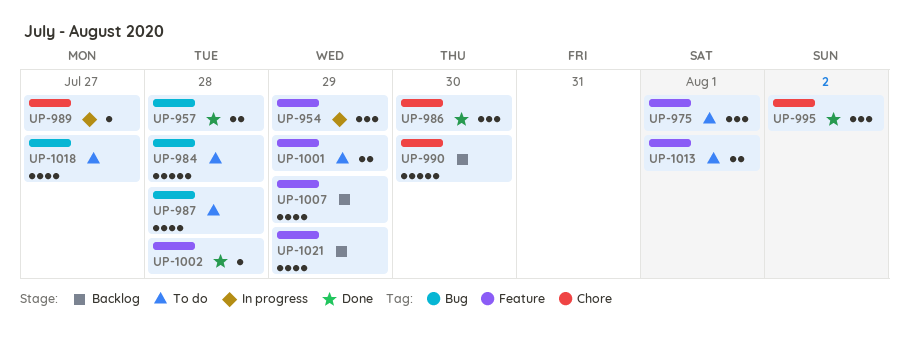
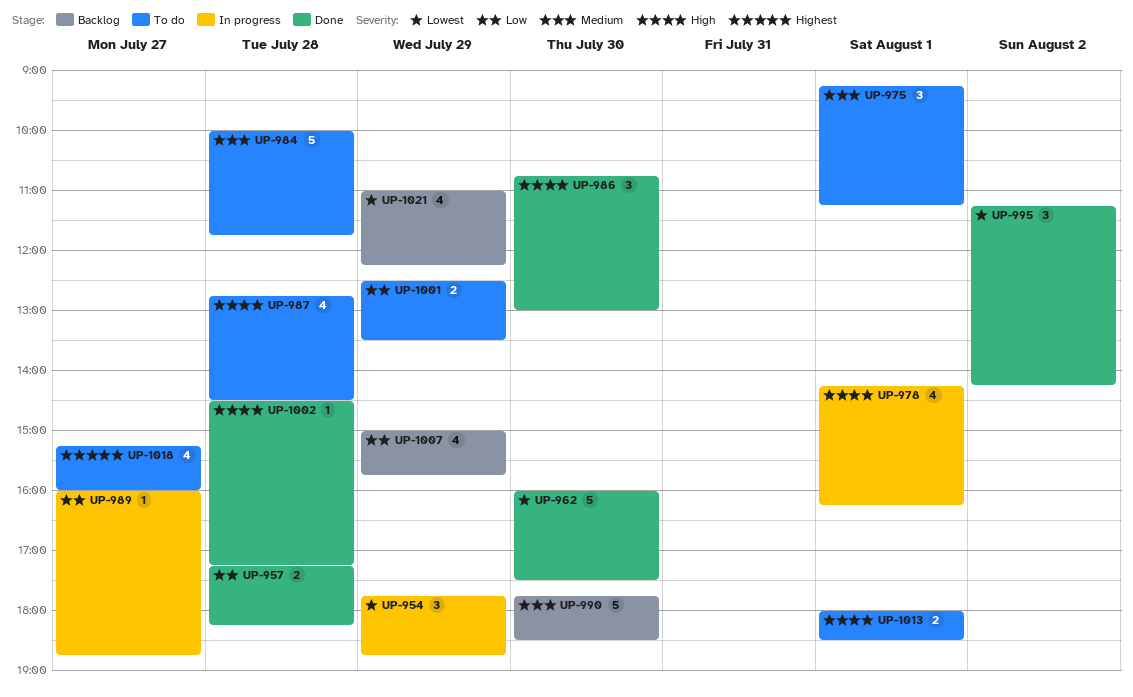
UP-962: none -> present
UP-978: none -> present

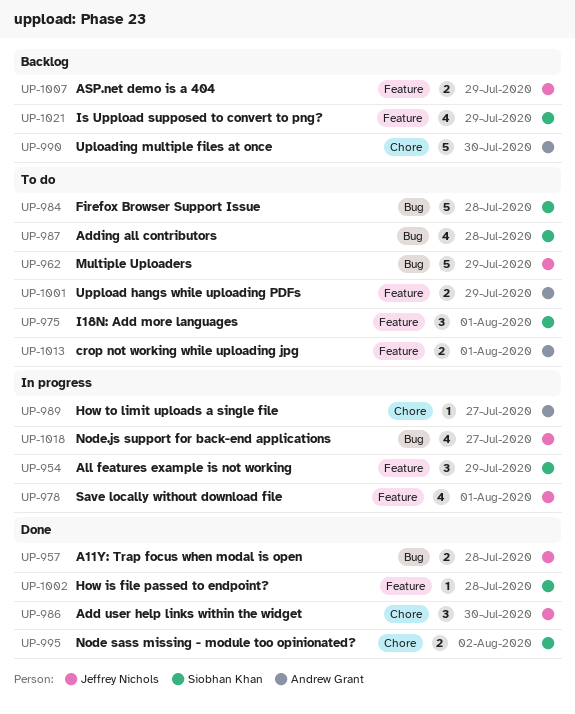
UP-962, status: Done -> To do
UP-962, day: Jul 30 -> Jul 29
UP-995, estimate: 3 -> 2
UP-1007, estimate: 4 -> 2
UP-1018, status: To do -> In progress

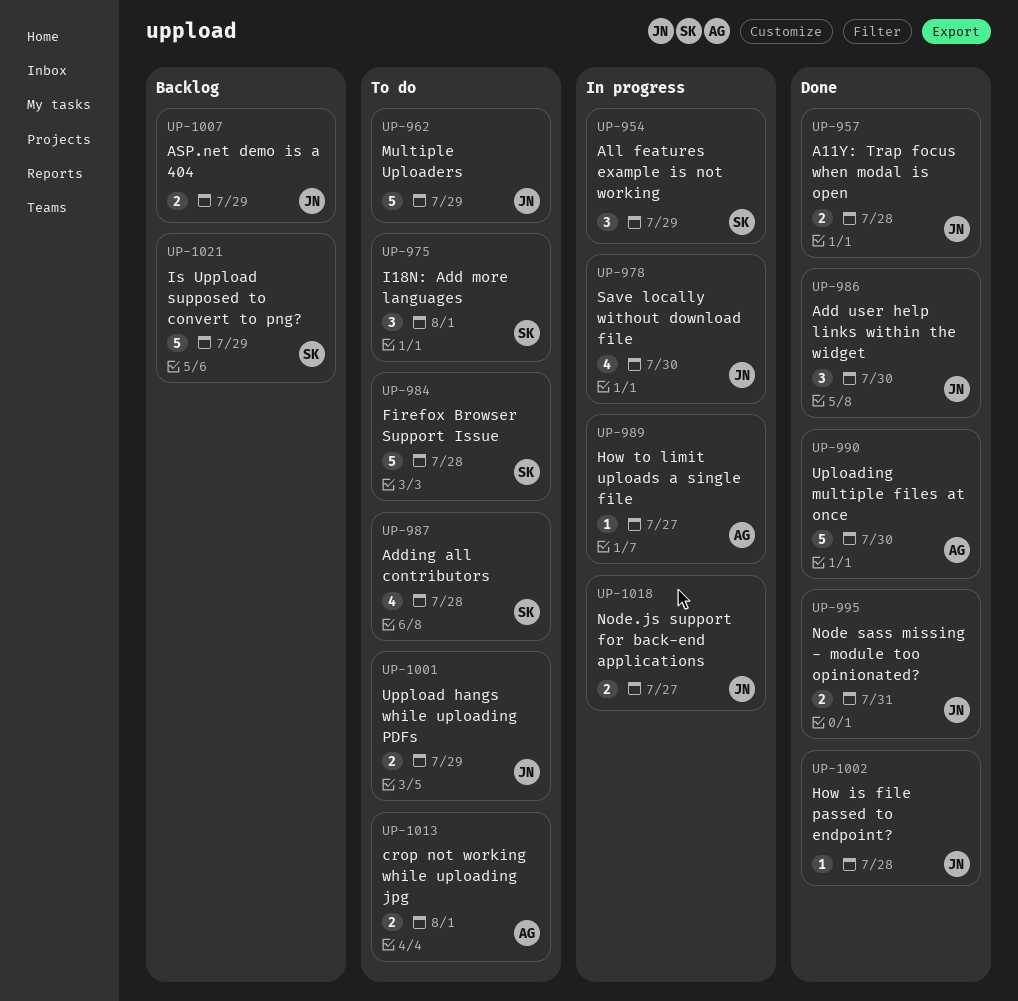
UP-978, day: Aug 1 -> Jul 30
UP-990, status: Backlog -> Done
UP-995, owner: Siobhan Khan -> Jeffrey Nichols
UP-995, day: Aug 2 -> Jul 31
UP-1001, owner: Andrew Grant -> Jeffrey Nichols
UP-1002, owner: Siobhan Khan -> Jeffrey Nichols
UP-1018, estimate: 4 -> 2
UP-1021, estimate: 4 -> 5

